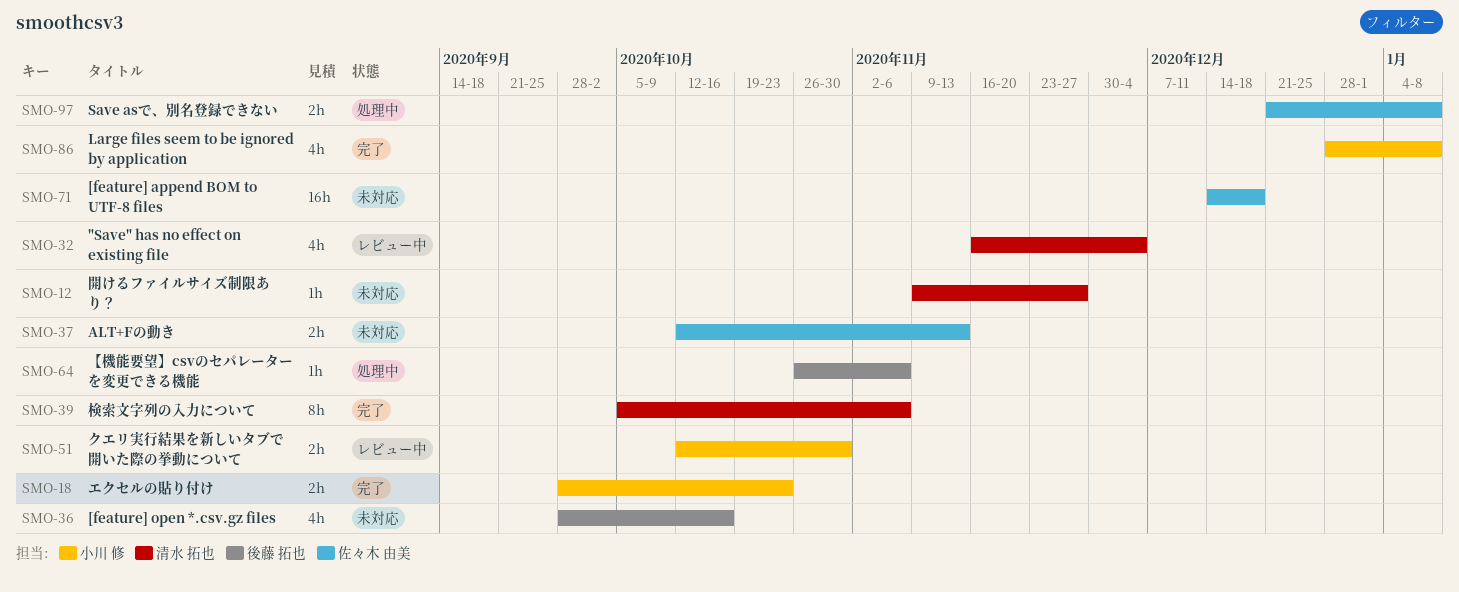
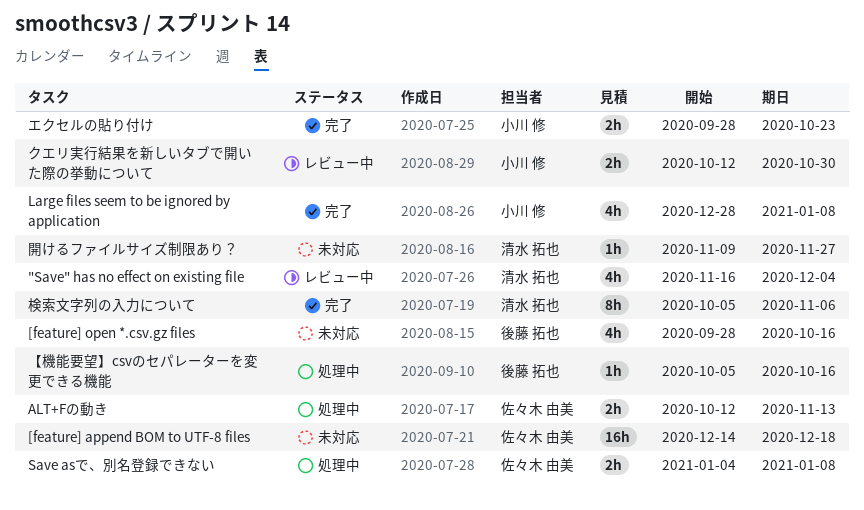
ALT+Fの動き, status: 未対応 -> 処理中
Save asで、別名登録できない, start: Dec 21 -> Jan 4
【機能要望】csvのセパレーターを変更できる機能, start: Oct 26 -> Oct 5
【機能要望】csvのセパレーターを変更できる機能, due: Nov 6 -> Oct 16

